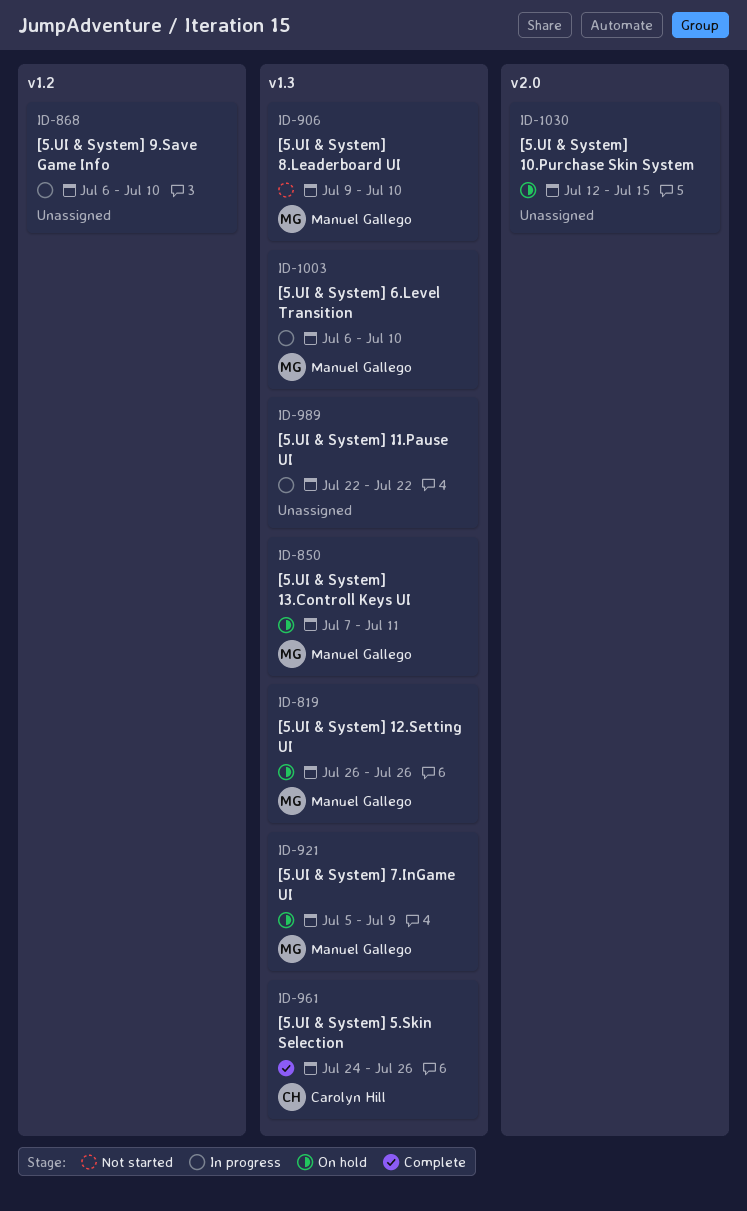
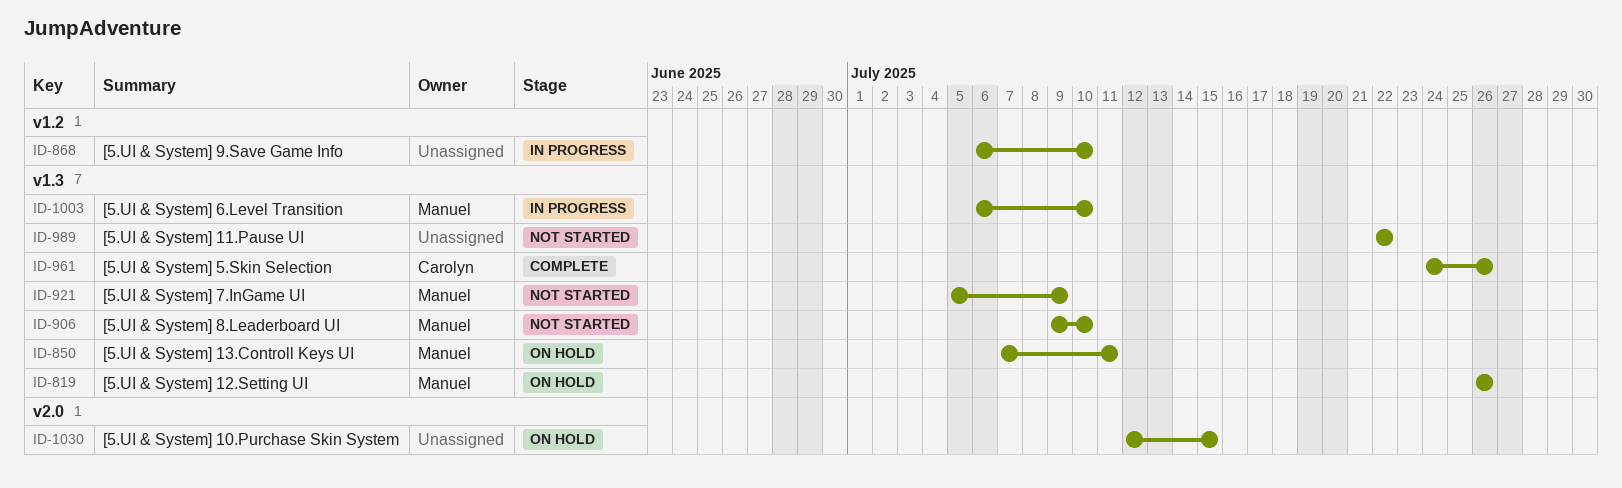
ID-921, status: On hold -> Not started
ID-989, status: In progress -> Not started

